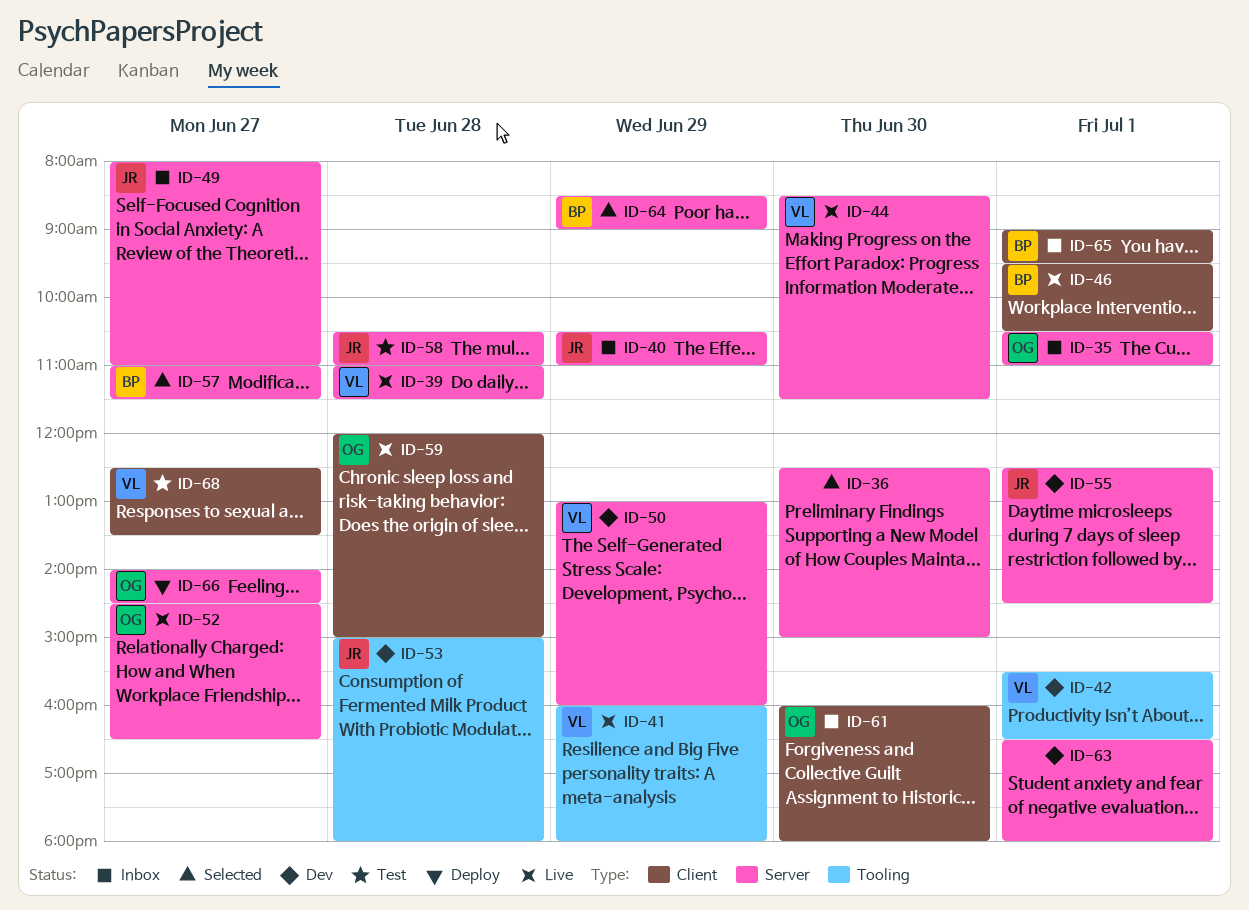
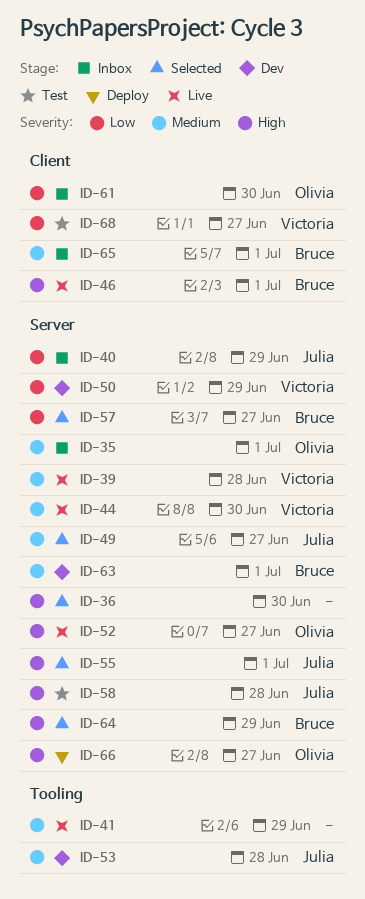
ID-41, owner: Victoria -> none
ID-42: present -> none
ID-49, status: Inbox -> Selected
ID-55, status: Dev -> Selected
ID-59: present -> none
ID-63, owner: none -> Bruce

